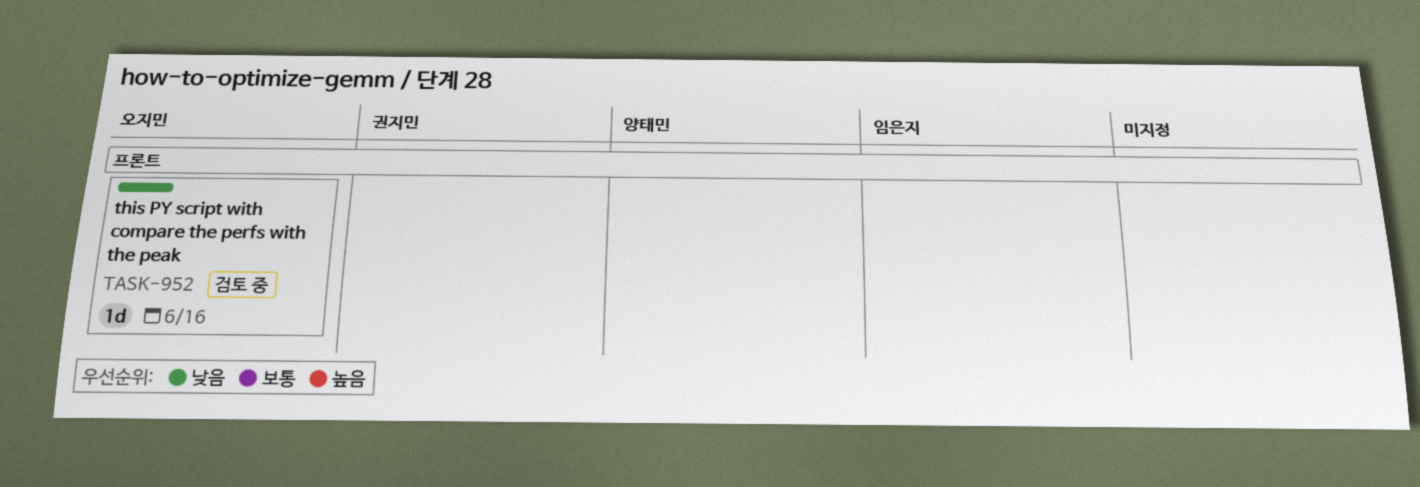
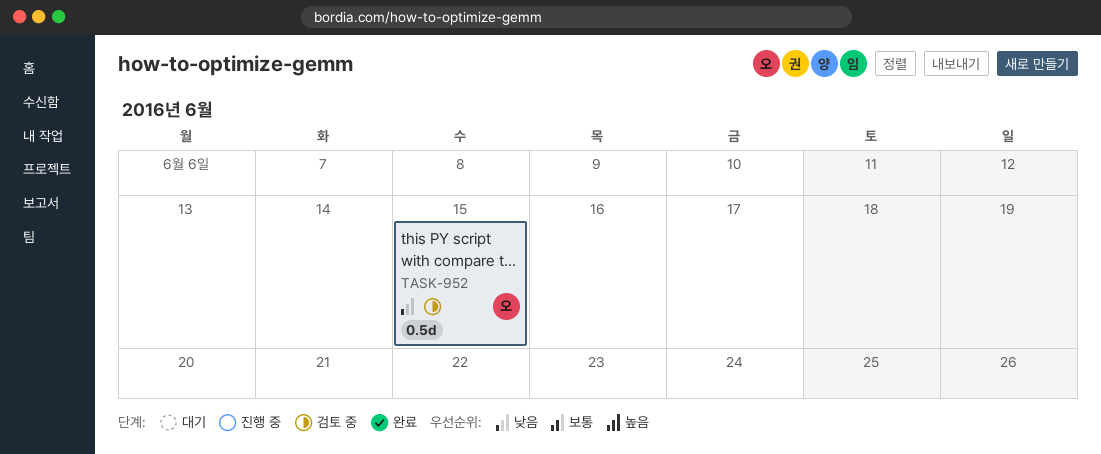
TASK-952, estimate: 1d -> 0.5d
TASK-952, due: Jun 16 -> Jun 15

